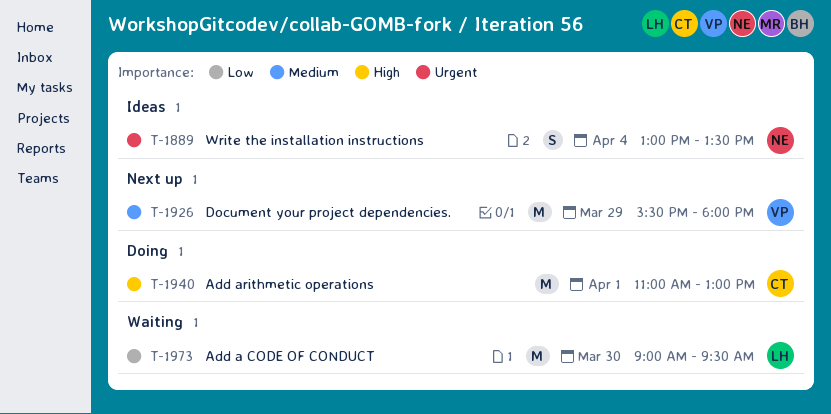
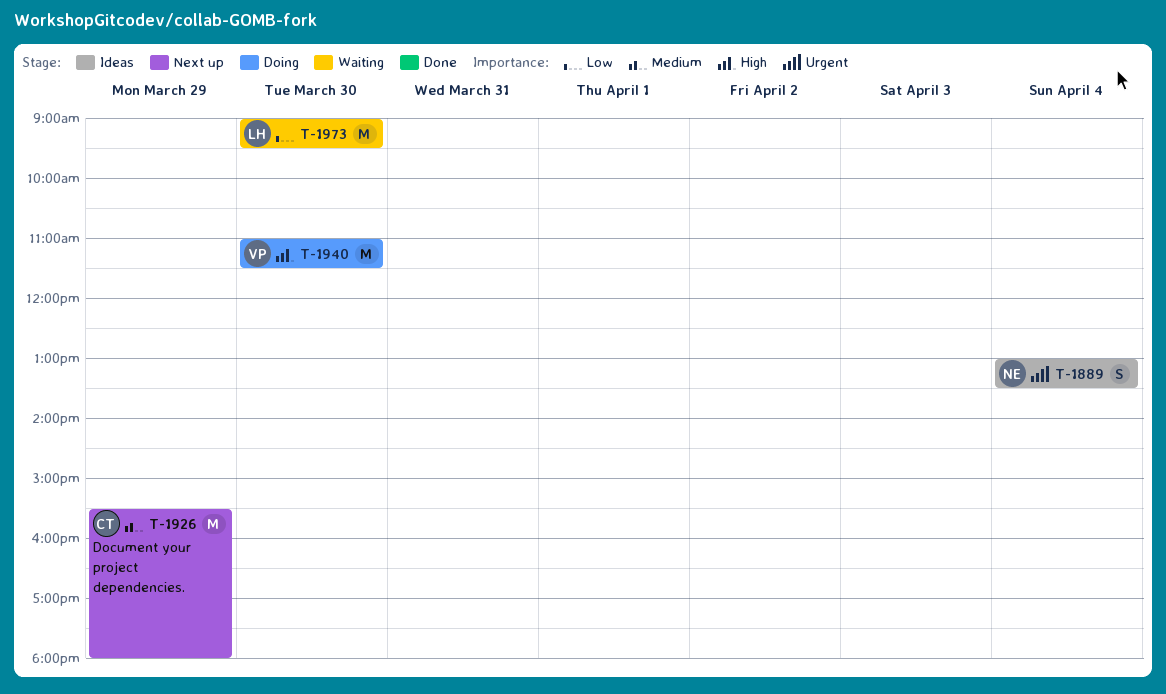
T-1926, owner: VP -> CT
T-1940, owner: CT -> VP
T-1940, day: Apr 1 -> Mar 30
T-1940, ends: 13:00 -> 11:30

